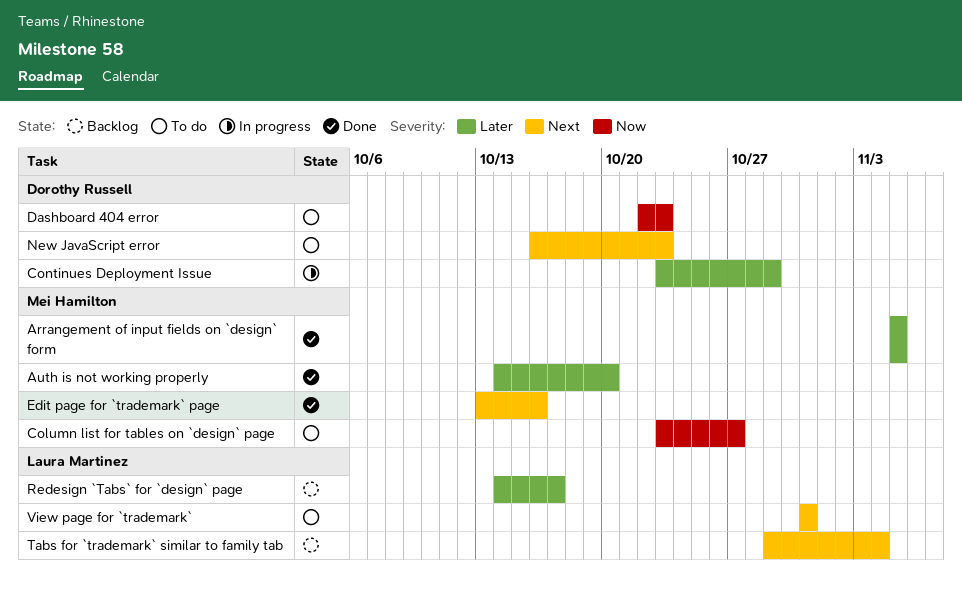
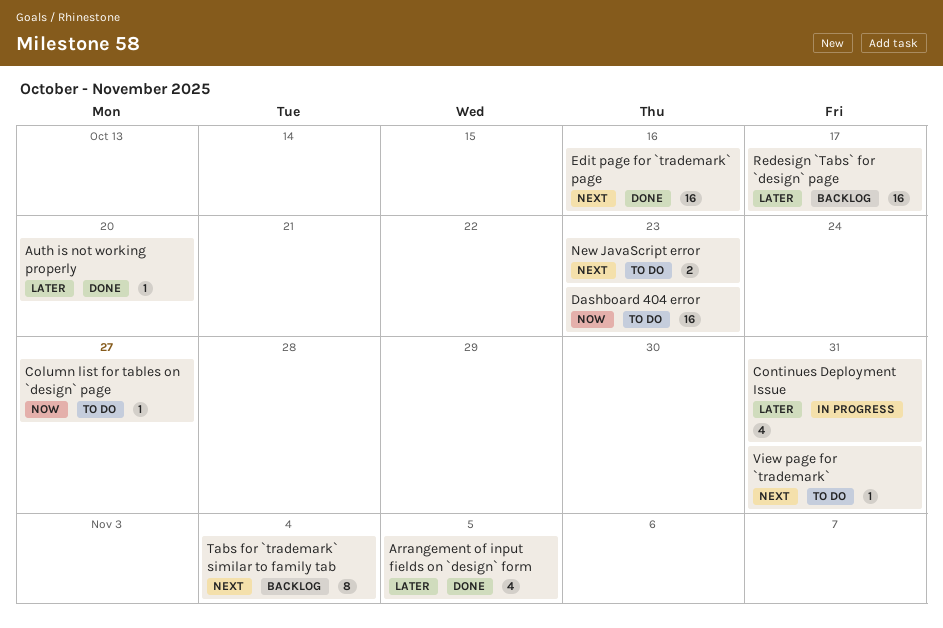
Continues Deployment Issue, due: Oct 29 -> Oct 31

